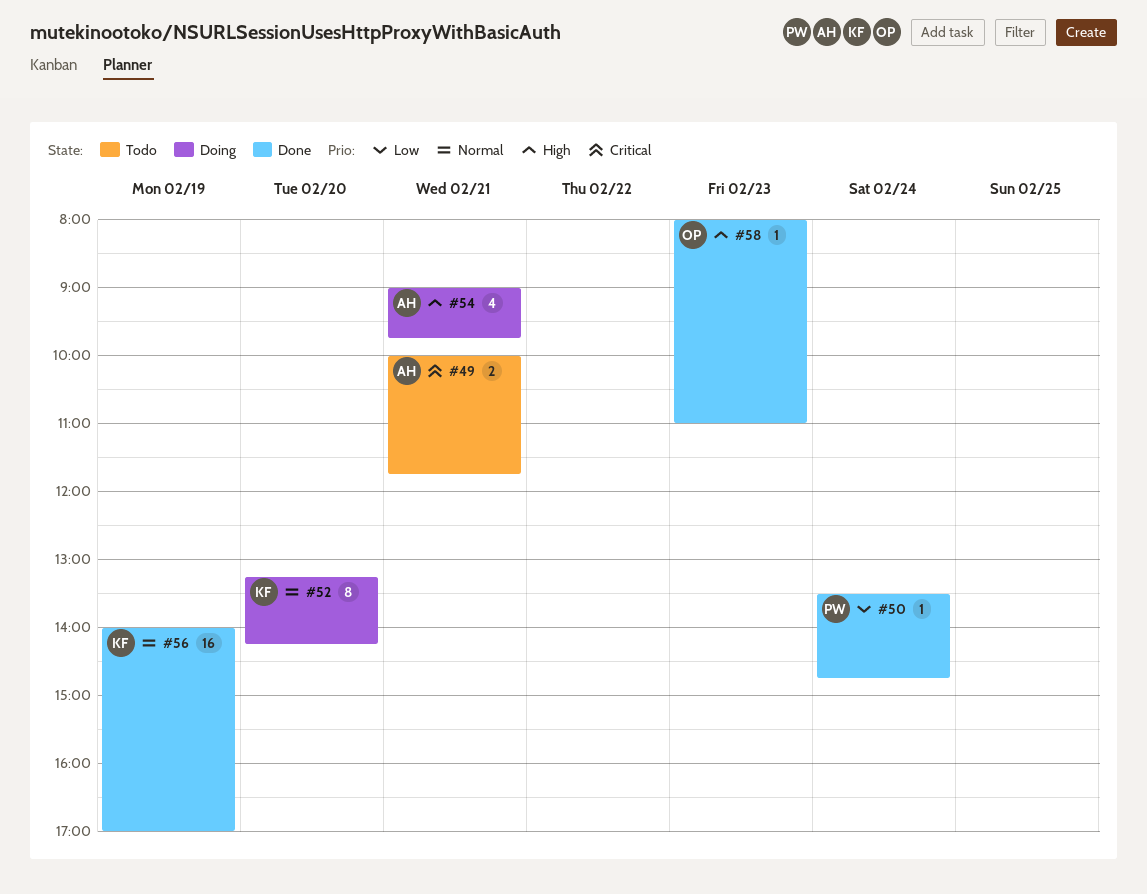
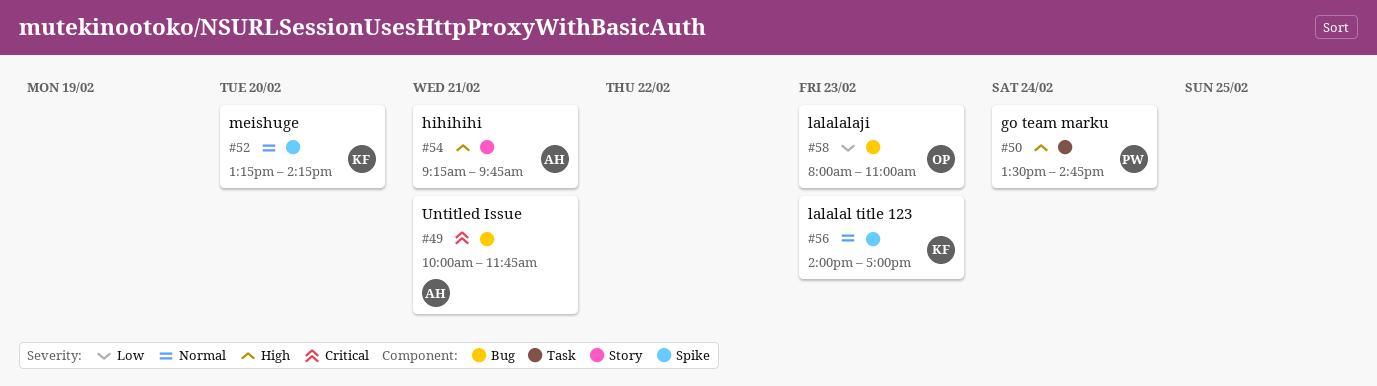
#50, priority: Low -> High
#54, begins: 09:00 -> 09:15
#56, day: Feb 19 -> Feb 23
#58, priority: High -> Low

